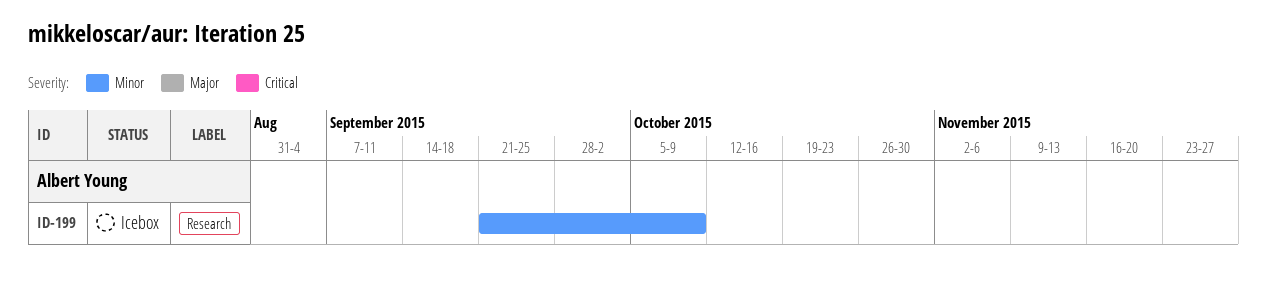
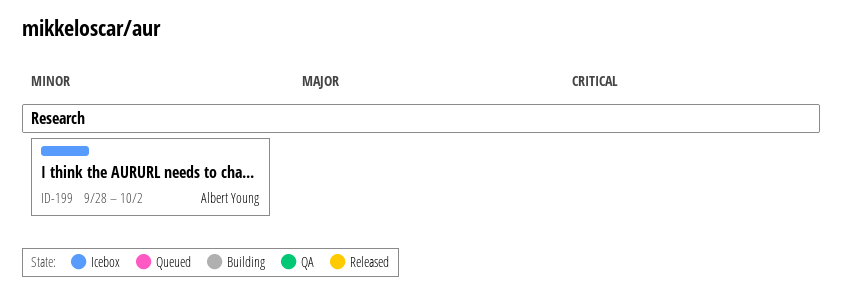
ID-199, start: Sep 21 -> Sep 28
ID-199, due: Oct 9 -> Oct 2

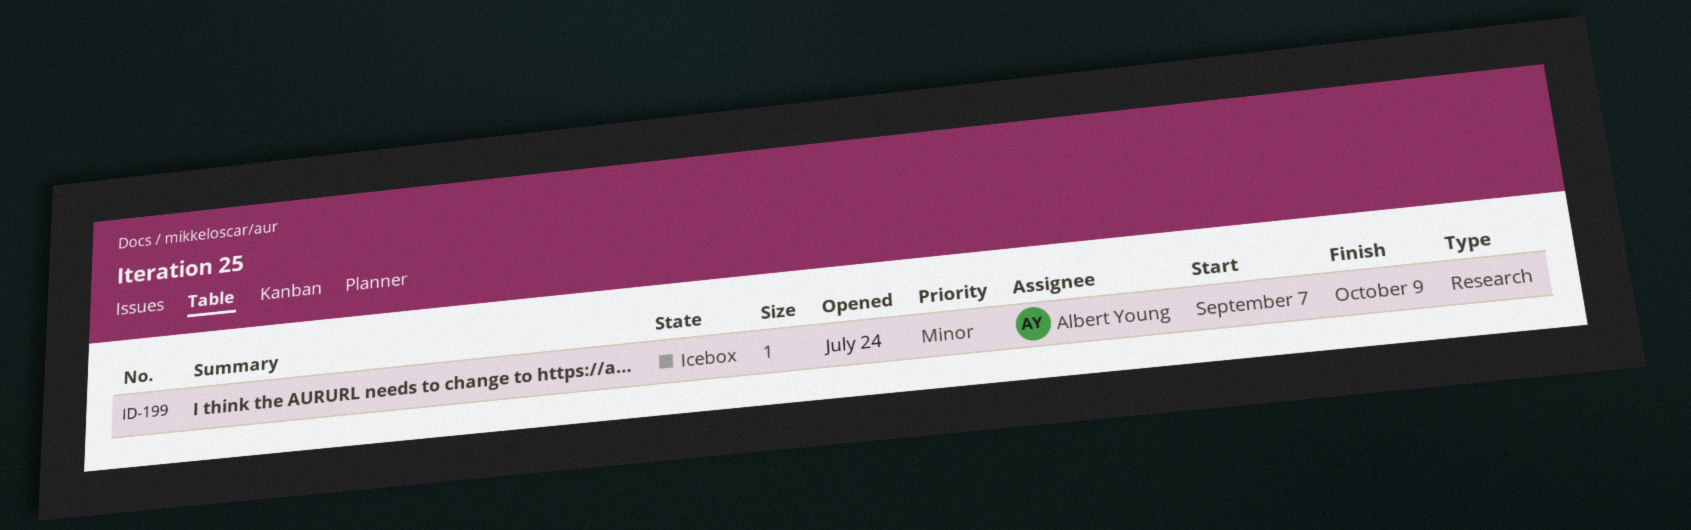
ID-199, start: Sep 28 -> Sep 7
ID-199, due: Oct 2 -> Oct 9

